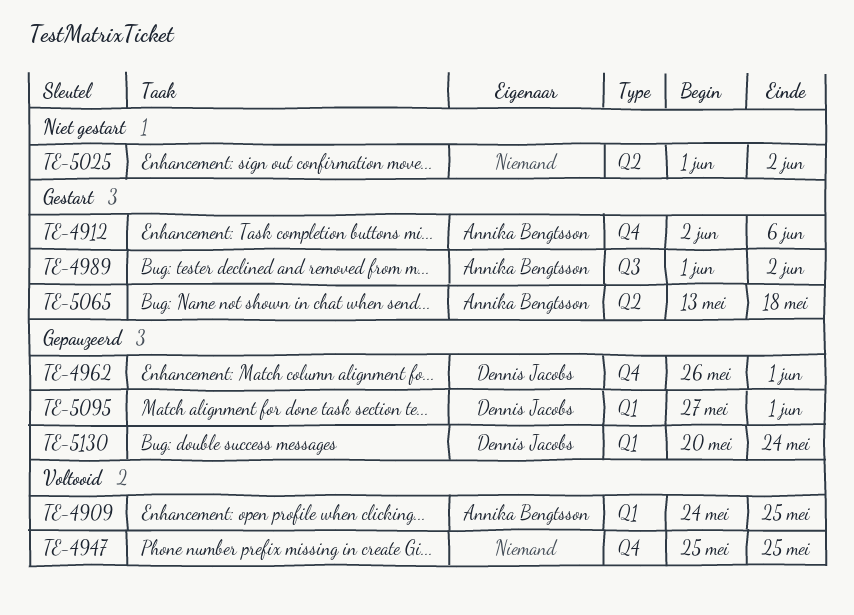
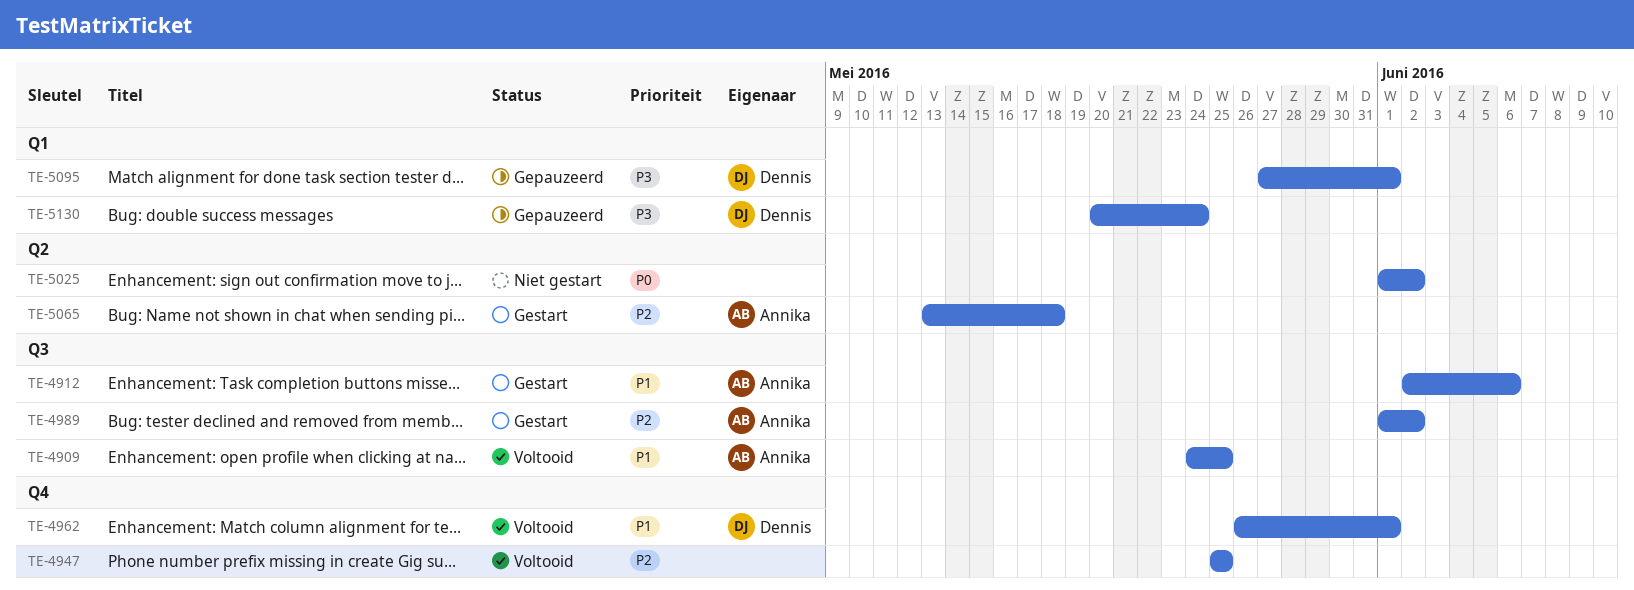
TE-4909, label: Q1 -> Q3
TE-4912, label: Q4 -> Q3
TE-4962, status: Gepauzeerd -> Voltooid

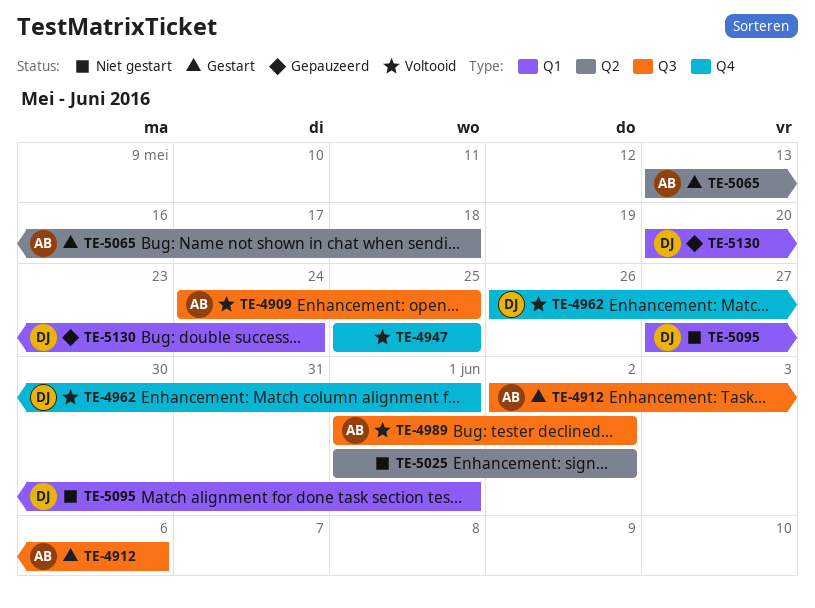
TE-4989, status: Gestart -> Voltooid
TE-5095, status: Gepauzeerd -> Niet gestart

